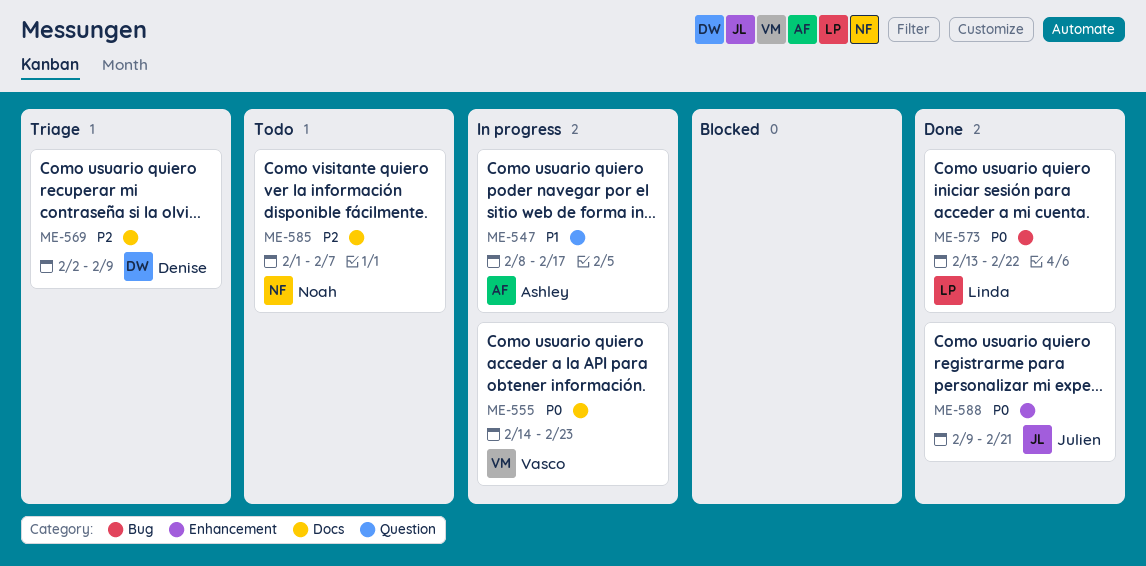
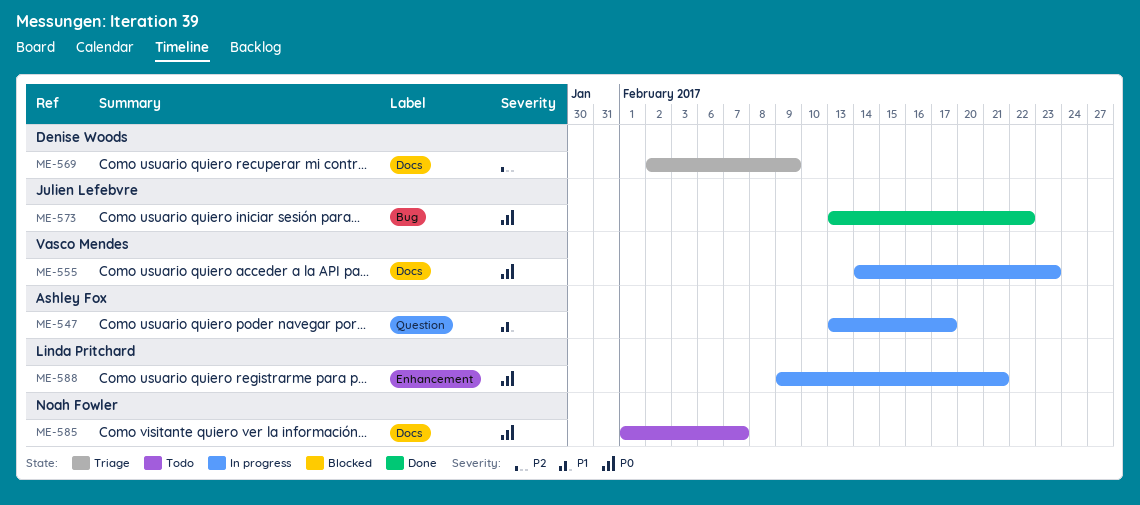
ME-547, start: Feb 8 -> Feb 13
ME-573, owner: Linda Pritchard -> Julien Lefebvre
ME-585, priority: P2 -> P0
ME-588, status: Done -> In progress
ME-588, owner: Julien Lefebvre -> Linda Pritchard

